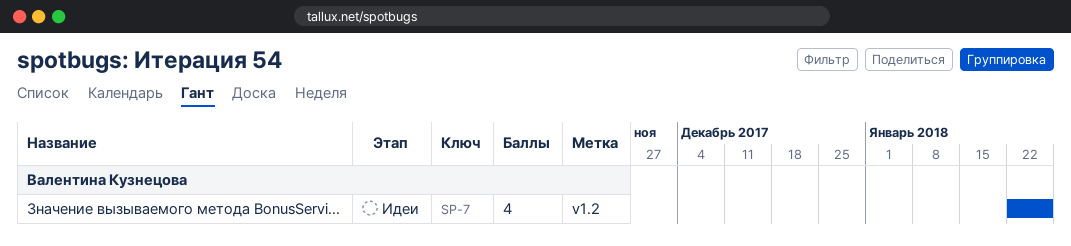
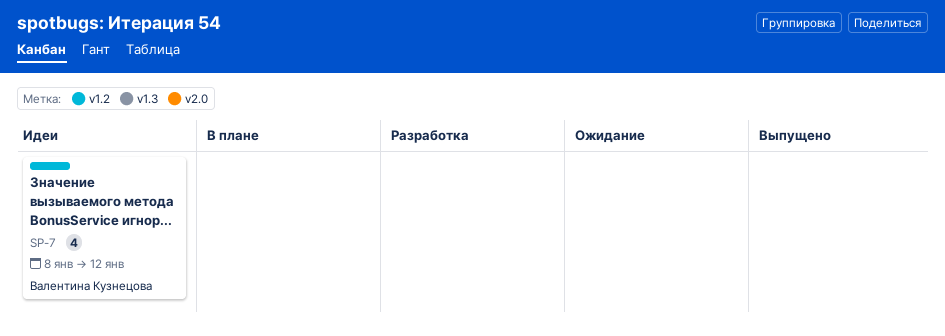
SP-7, start: Jan 22 -> Jan 8
SP-7, due: Jan 26 -> Jan 12

